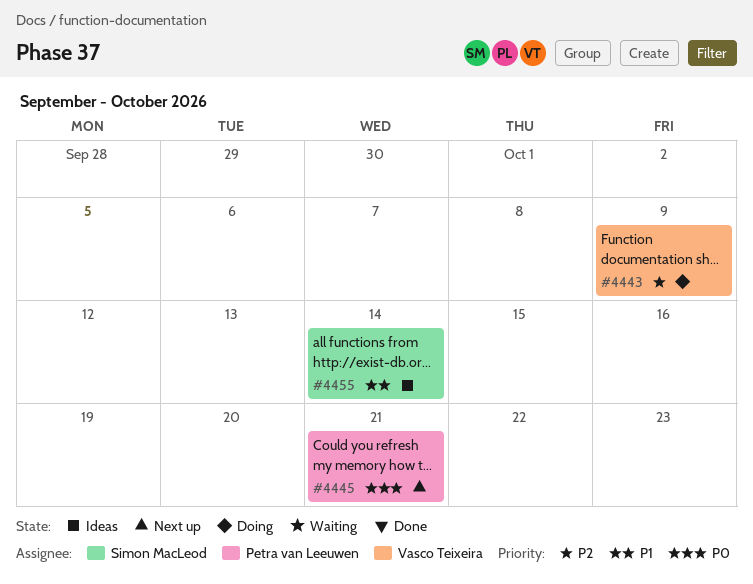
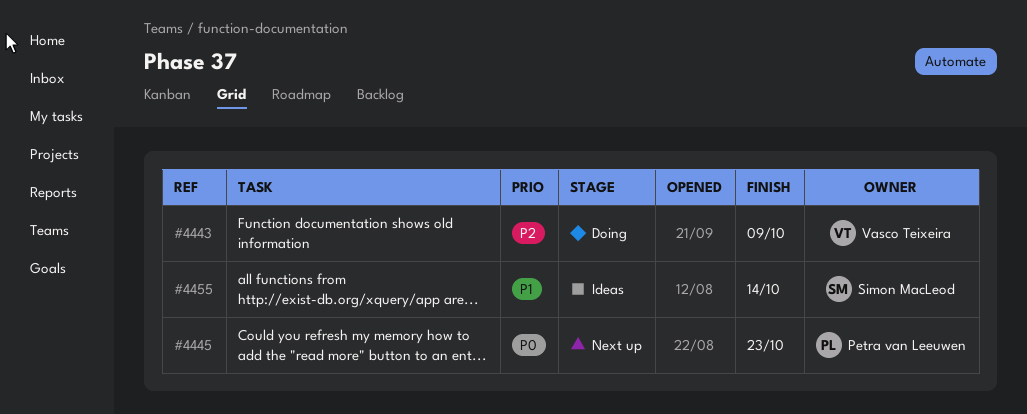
#4445, due: Oct 21 -> Oct 23

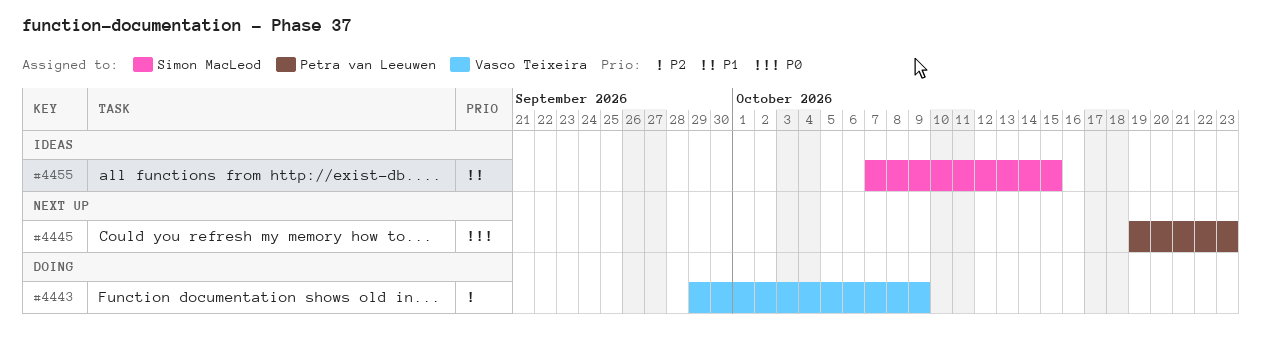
#4455, due: Oct 14 -> Oct 15

